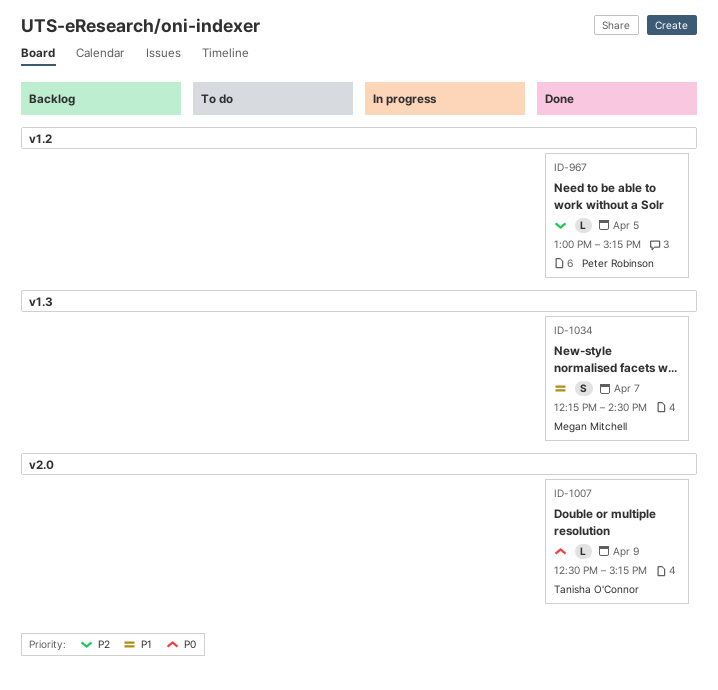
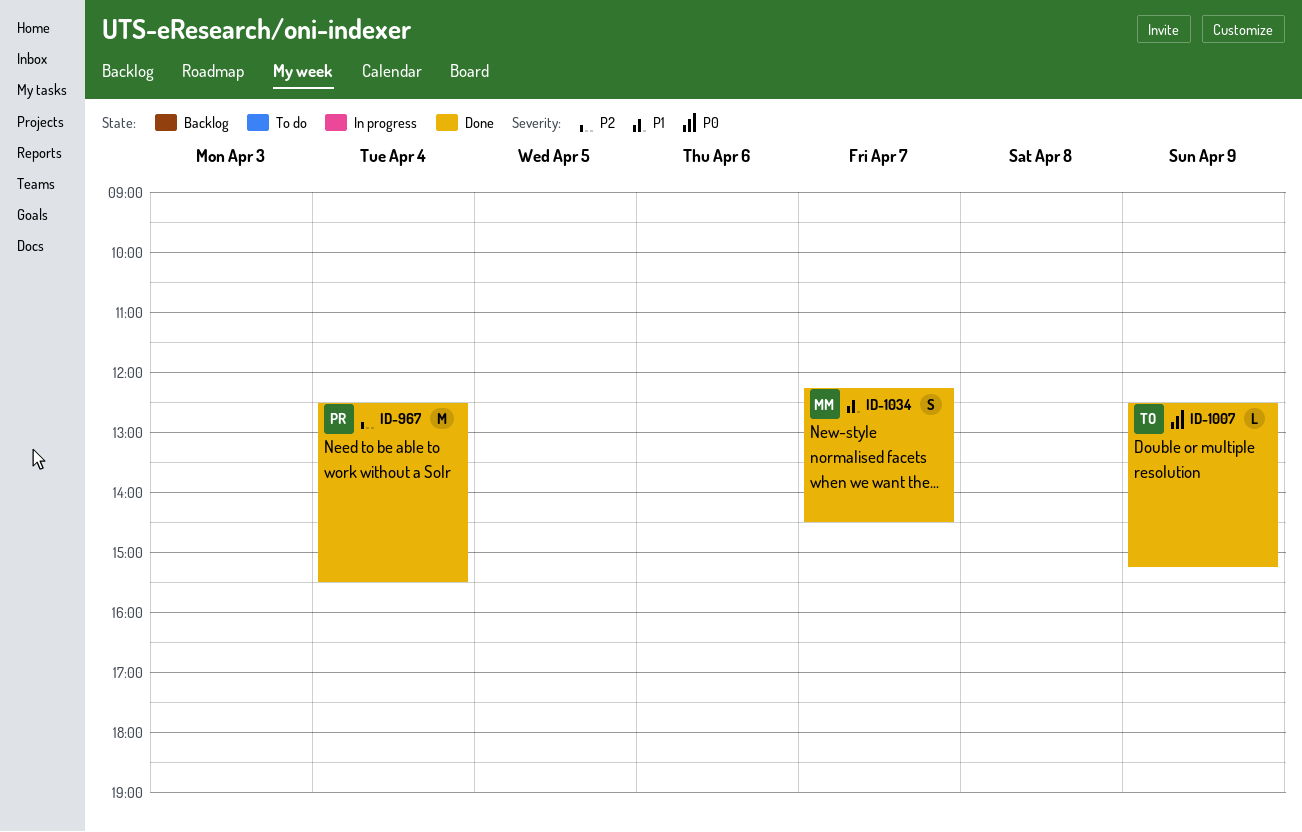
ID-967, estimate: L -> M
ID-967, day: Apr 5 -> Apr 4
ID-967, begins: 13:00 -> 12:30
ID-967, ends: 15:15 -> 15:30

